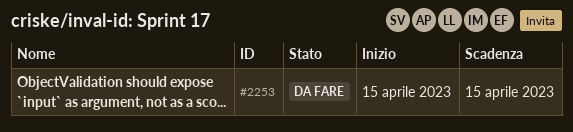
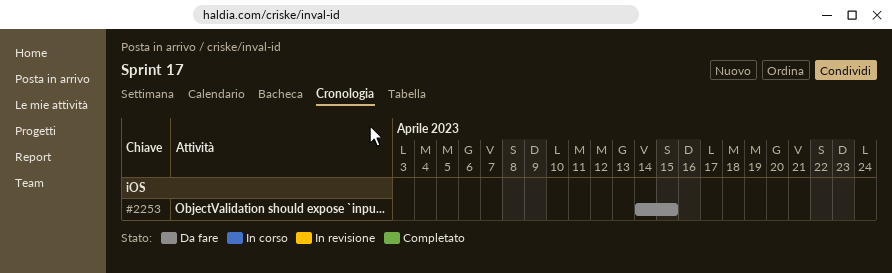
#2253, start: Apr 15 -> Apr 14

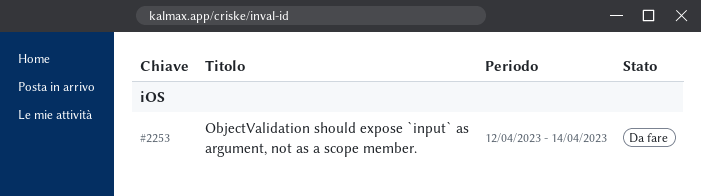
#2253, start: Apr 14 -> Apr 12
#2253, due: Apr 15 -> Apr 14

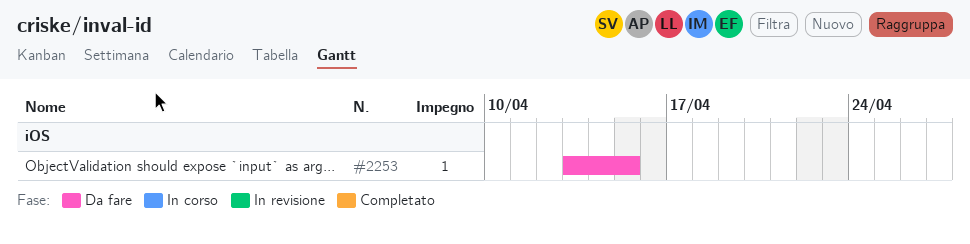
#2253, start: Apr 12 -> Apr 13
#2253, due: Apr 14 -> Apr 15

